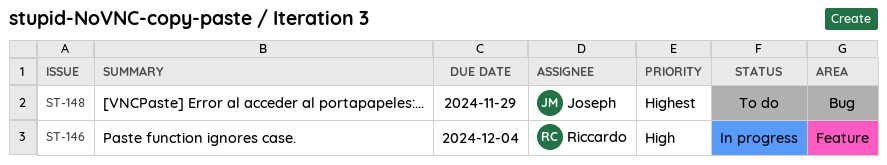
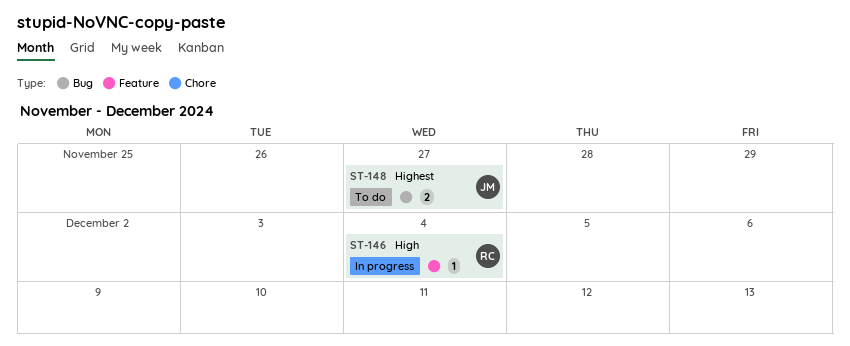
ST-148, due: Nov 29 -> Nov 27

